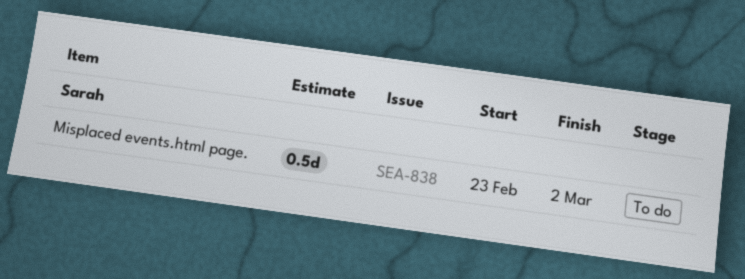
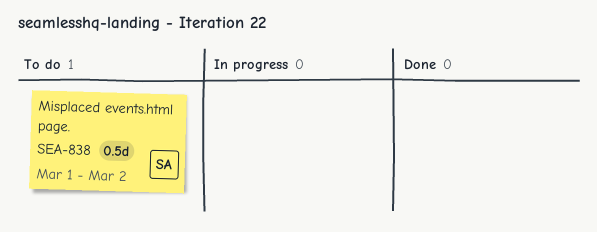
SEA-838, start: Feb 23 -> Mar 1

